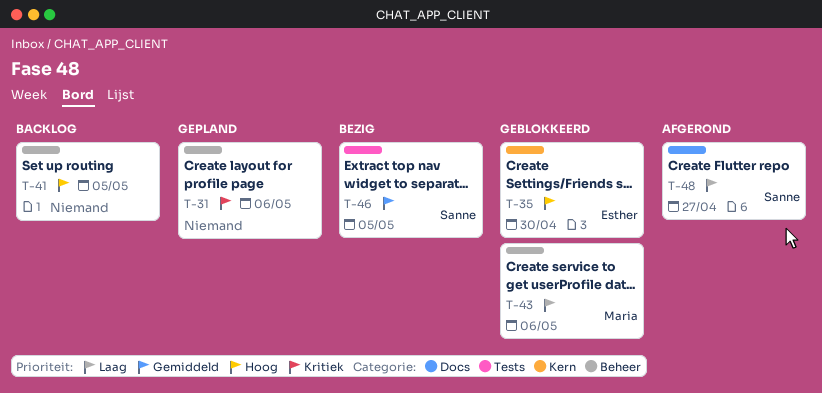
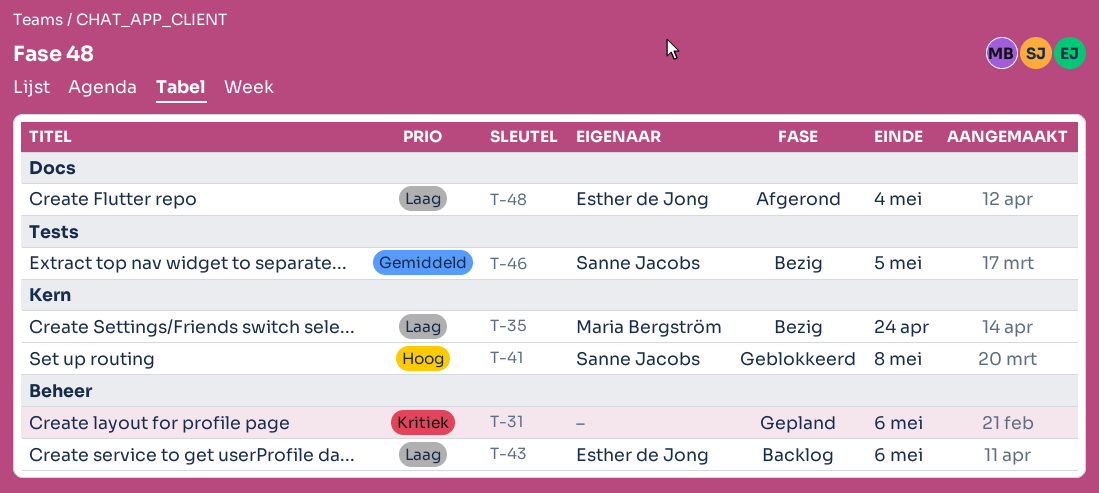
T-35, status: Geblokkeerd -> Bezig
T-35, owner: Esther de Jong -> Maria Bergström
T-35, priority: Hoog -> Laag
T-35, due: Apr 30 -> Apr 24
T-41, status: Backlog -> Geblokkeerd
T-41, owner: none -> Sanne Jacobs
T-41, label: Beheer -> Kern
T-41, due: May 5 -> May 8
T-43, status: Geblokkeerd -> Backlog
T-43, owner: Maria Bergström -> Esther de Jong
T-48, owner: Sanne Jacobs -> Esther de Jong
T-48, due: Apr 27 -> May 4

